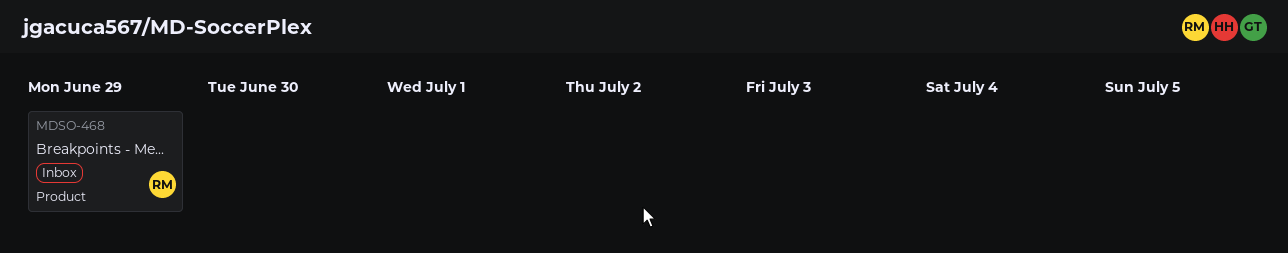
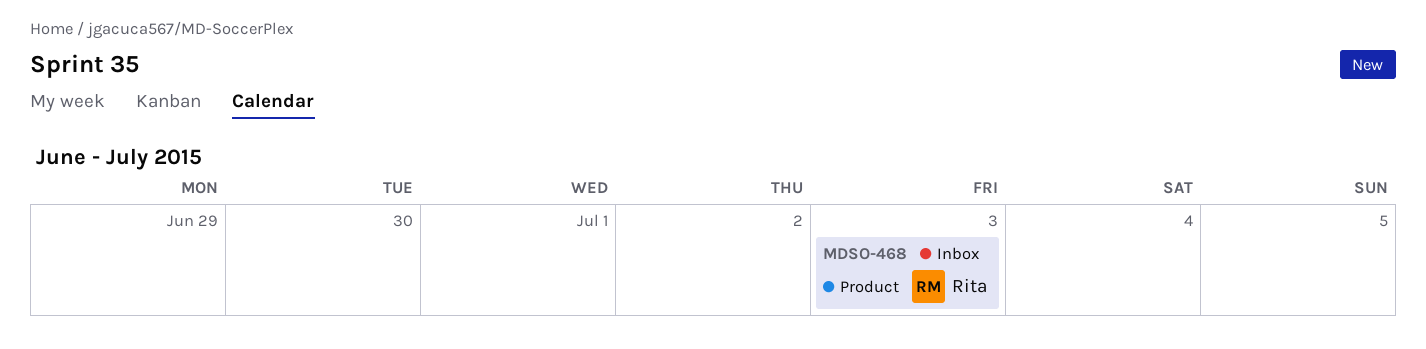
MDSO-468, due: Jun 29 -> Jul 3

